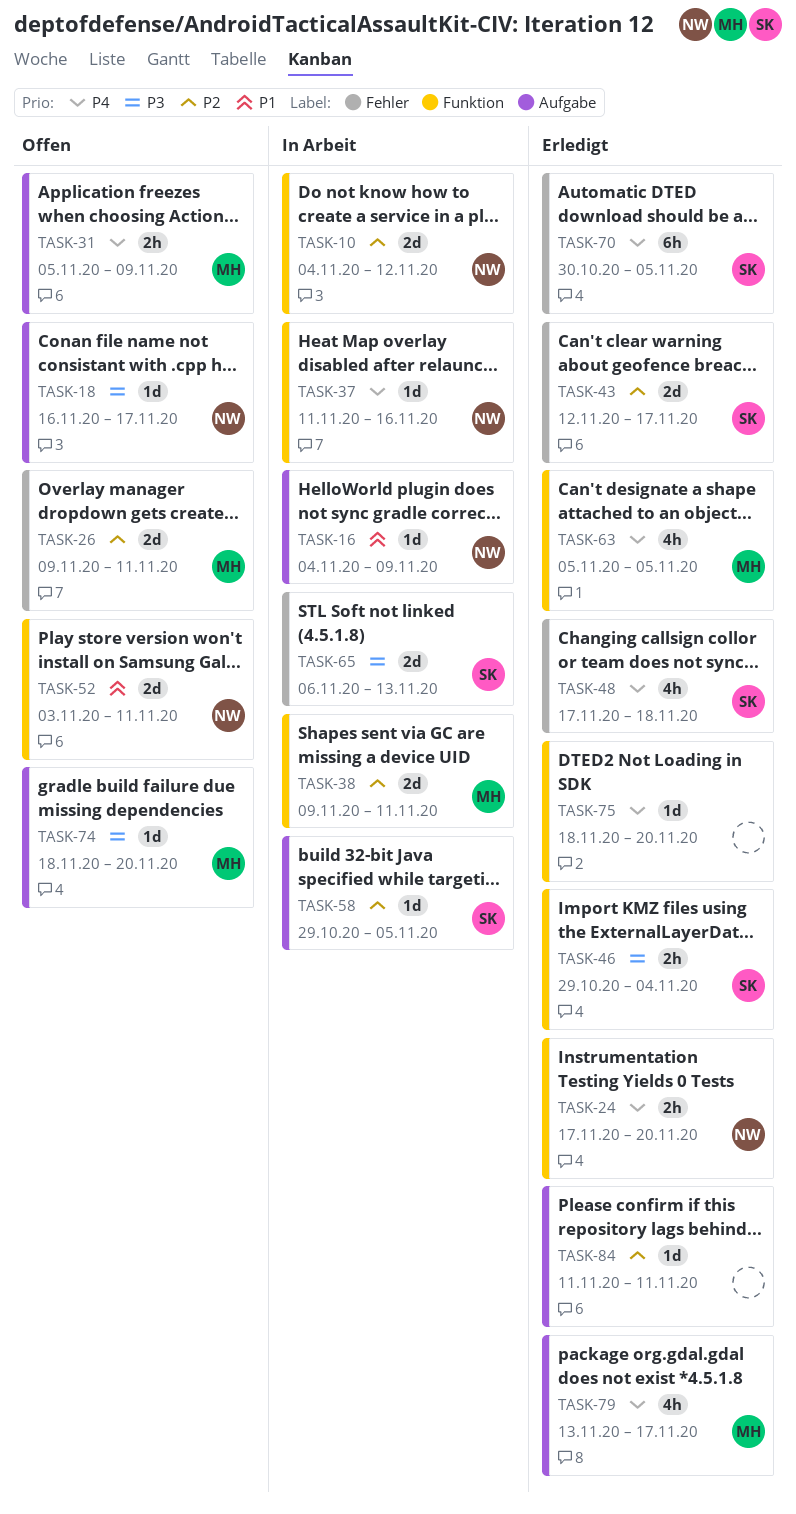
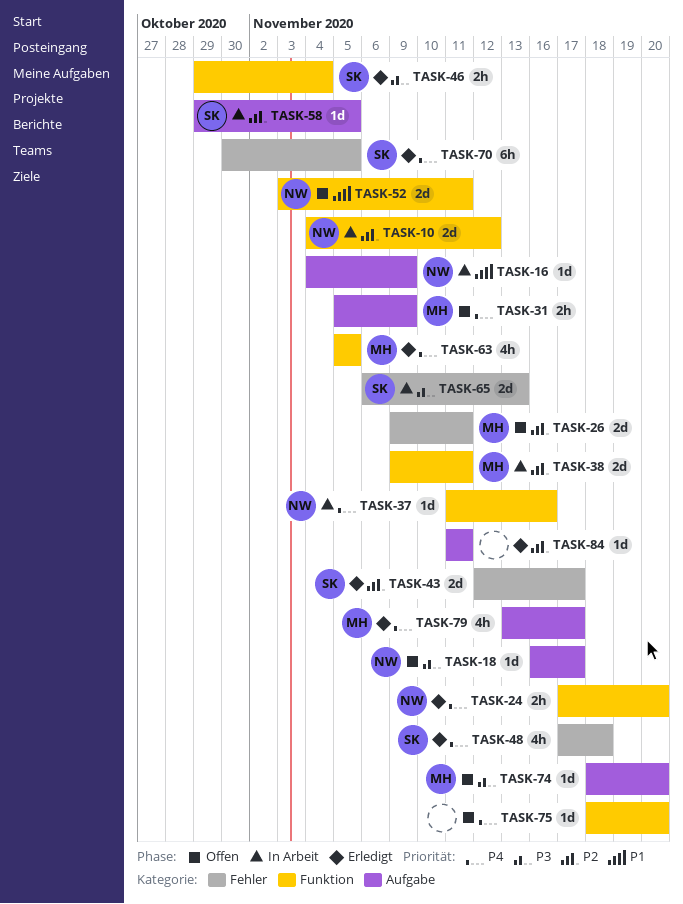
TASK-75, status: Erledigt -> Offen

